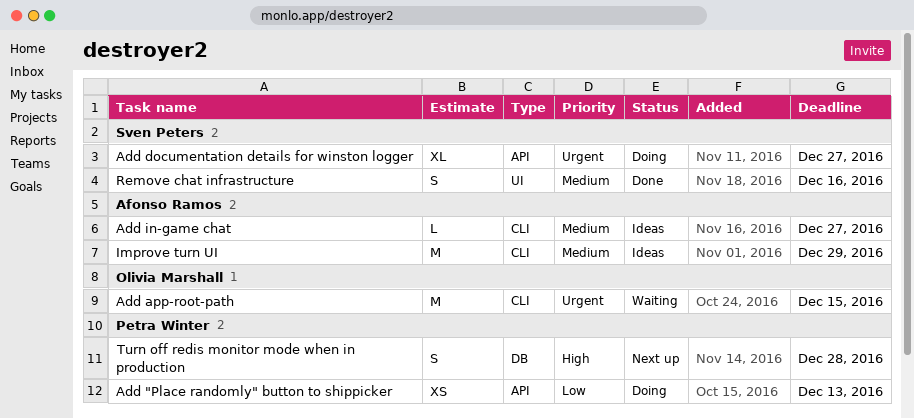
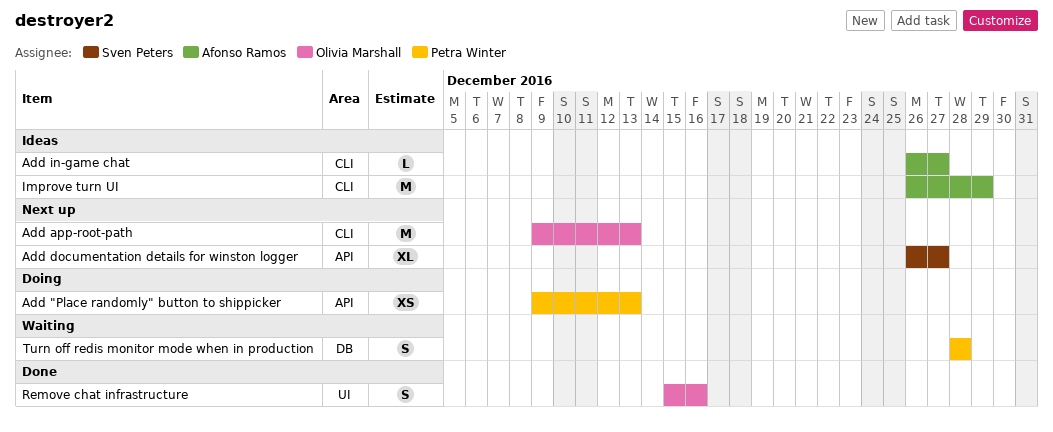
Add app-root-path, status: Waiting -> Next up
Add app-root-path, due: Dec 15 -> Dec 13
Add documentation details for winston logger, status: Doing -> Next up
Remove chat infrastructure, owner: Sven Peters -> Olivia Marshall
Turn off redis monitor mode when in production, status: Next up -> Waiting

